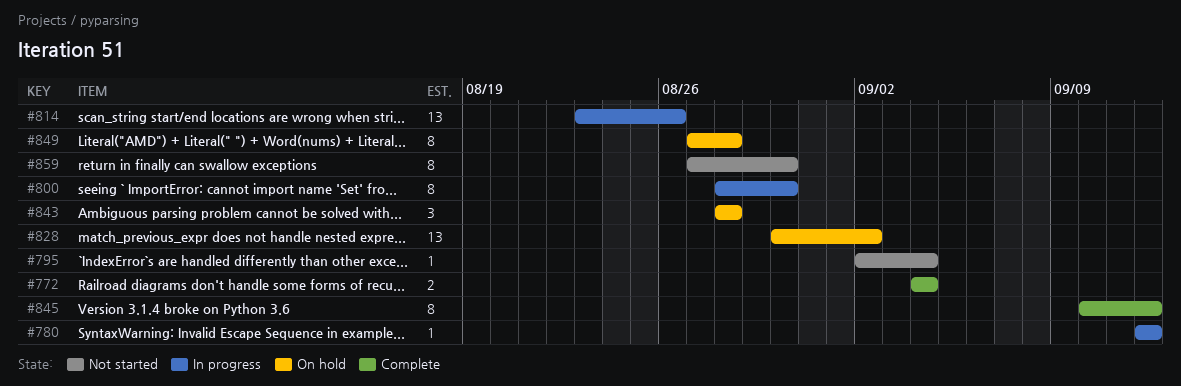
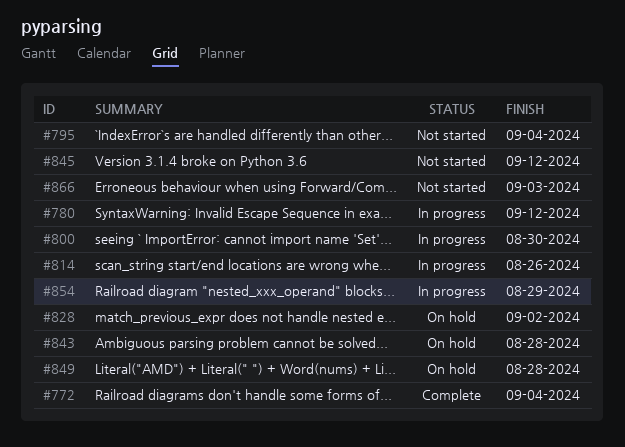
#845, status: Complete -> Not started
#854: none -> present
#859: present -> none
#866: none -> present

